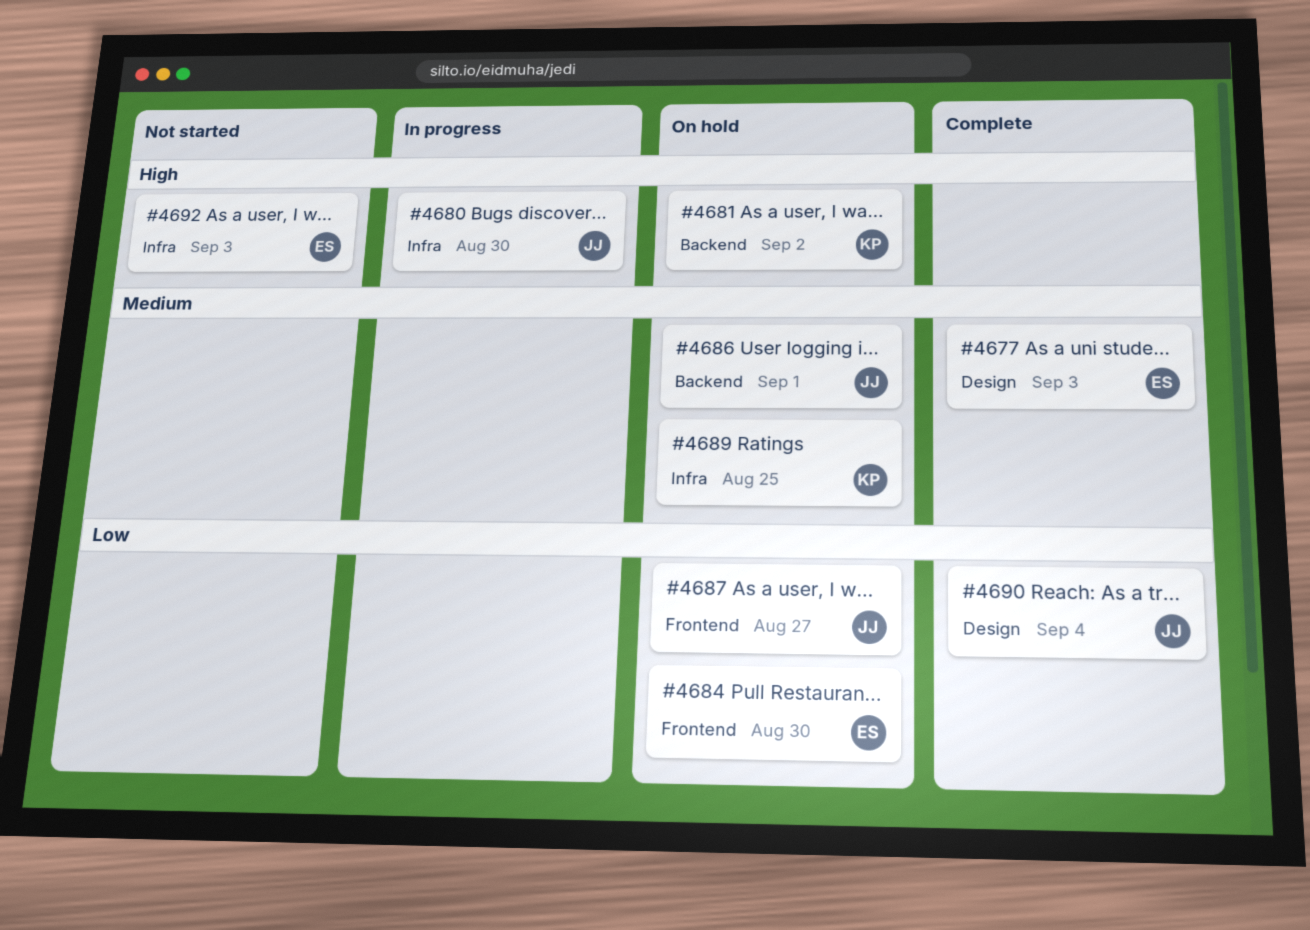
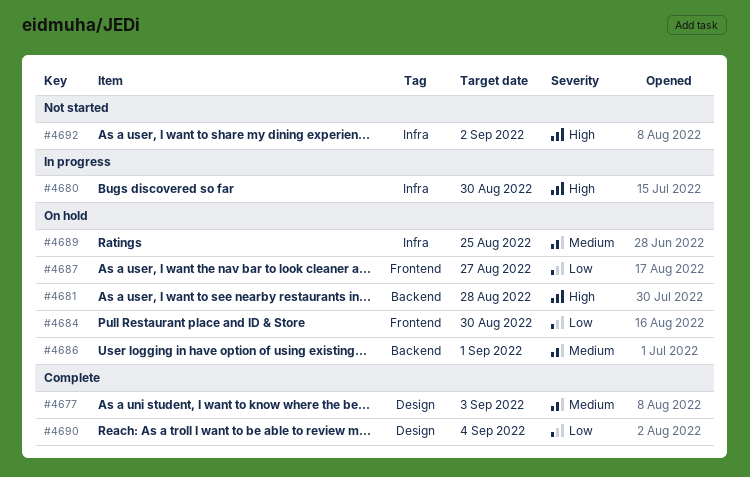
#4681, due: Sep 2 -> Aug 28
#4692, due: Sep 3 -> Sep 2

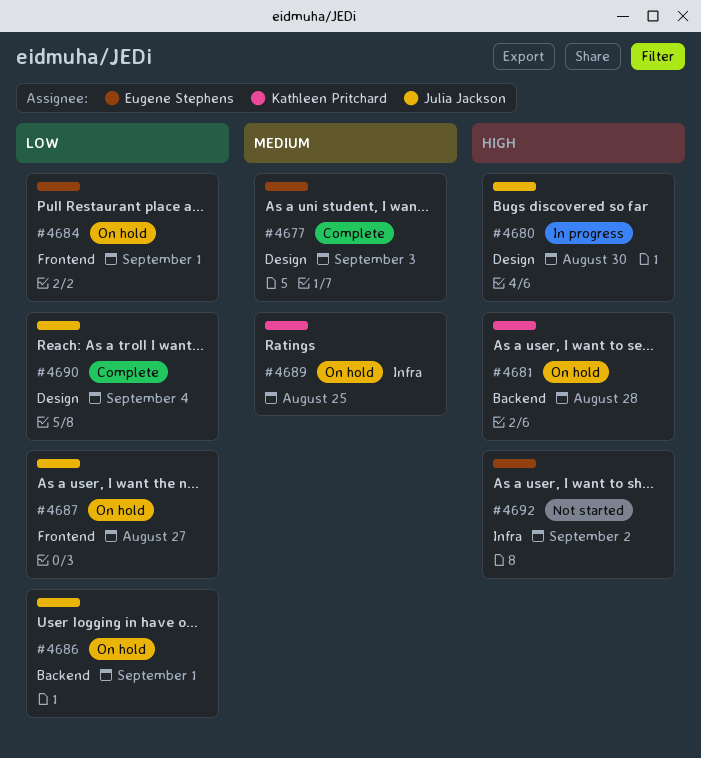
#4680, label: Infra -> Design
#4684, due: Aug 30 -> Sep 1
#4686, priority: Medium -> Low

